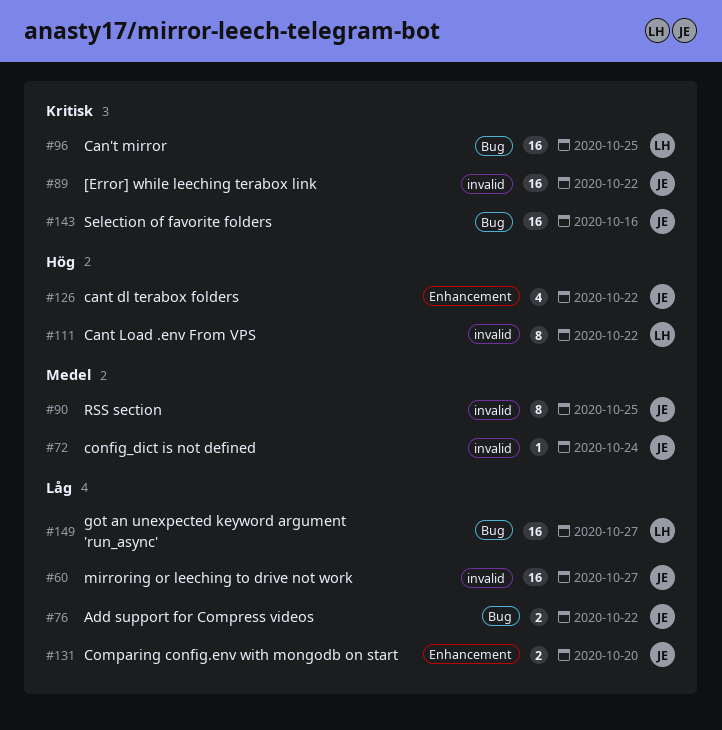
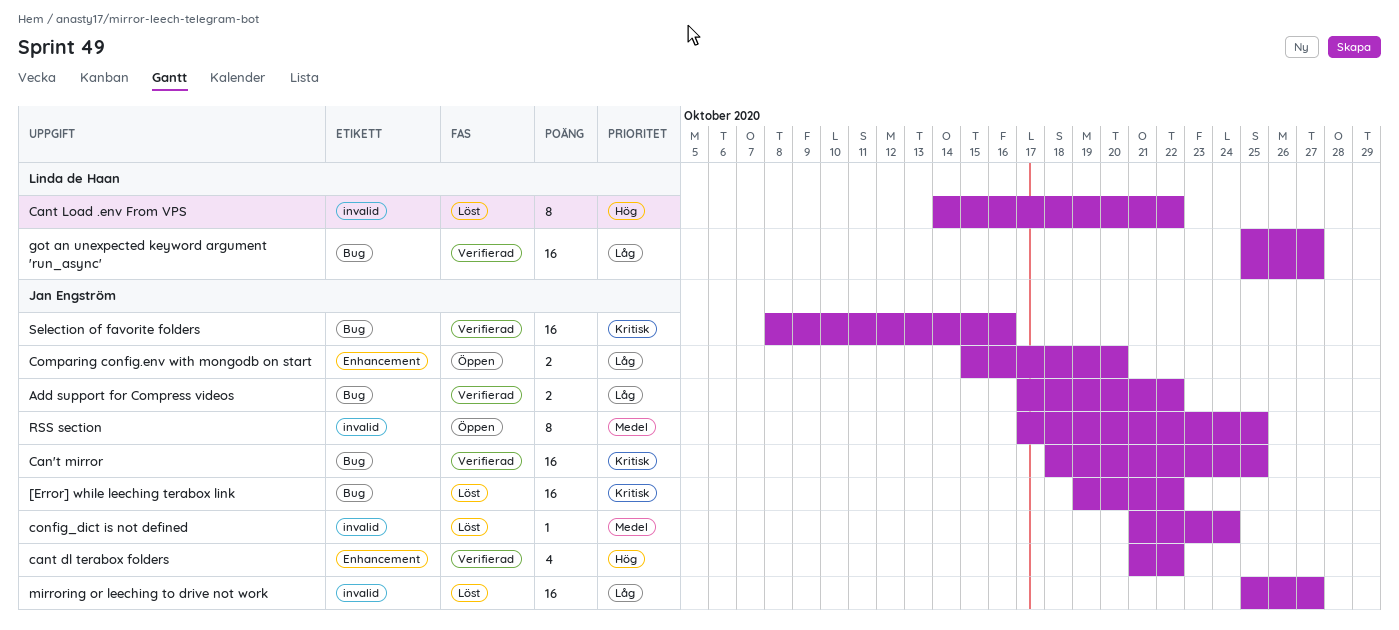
[Error] while leeching terabox link, label: invalid -> Bug
Can't mirror, owner: Linda de Haan -> Jan Engström

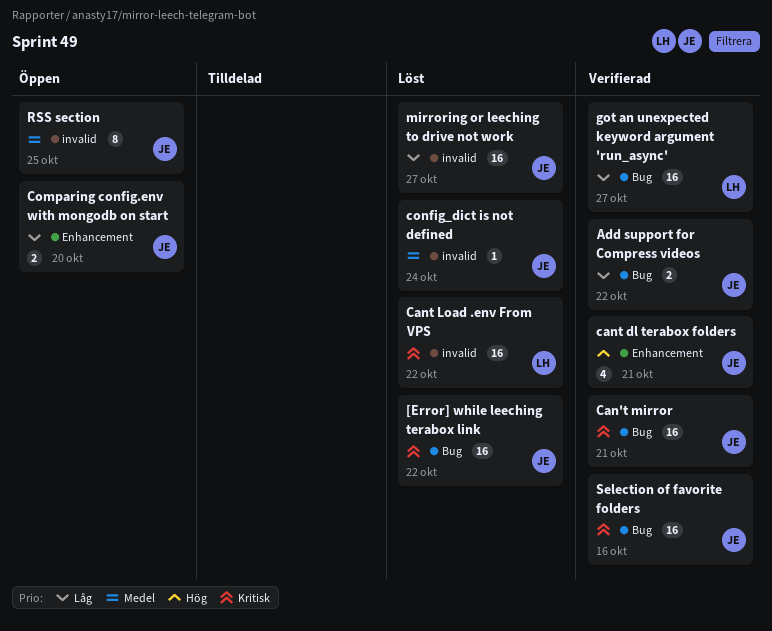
Can't mirror, due: Oct 25 -> Oct 21
cant dl terabox folders, due: Oct 22 -> Oct 21
Cant Load .env From VPS, priority: Hög -> Kritisk
Cant Load .env From VPS, estimate: 8 -> 16

